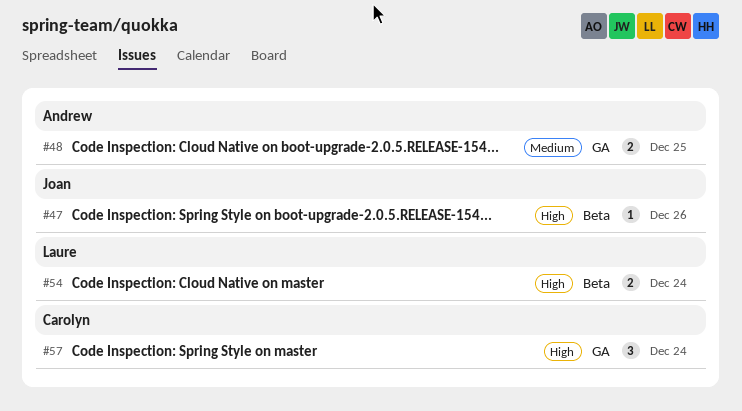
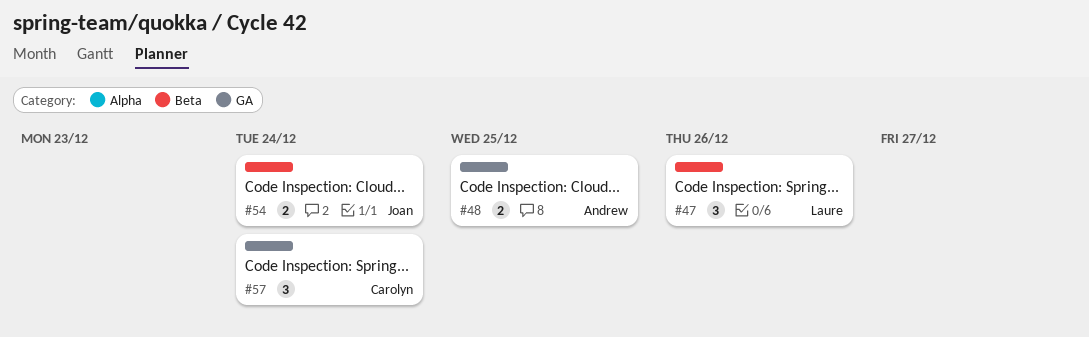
#47, owner: Joan -> Laure
#47, estimate: 1 -> 3
#54, owner: Laure -> Joan

